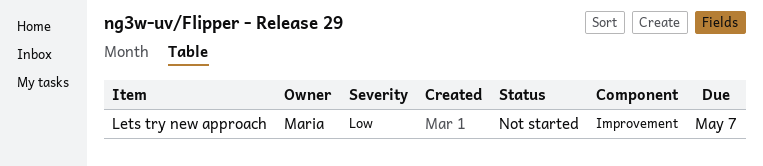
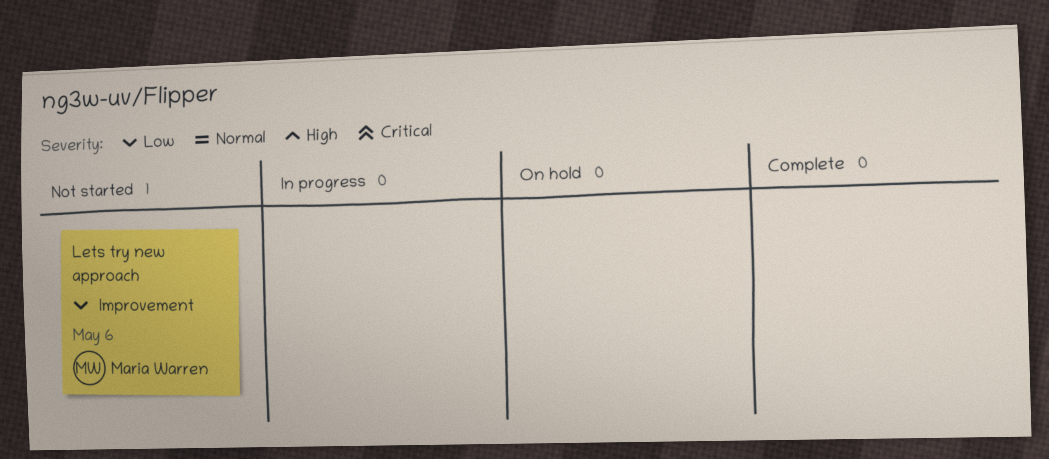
Lets try new approach, due: May 7 -> May 6

